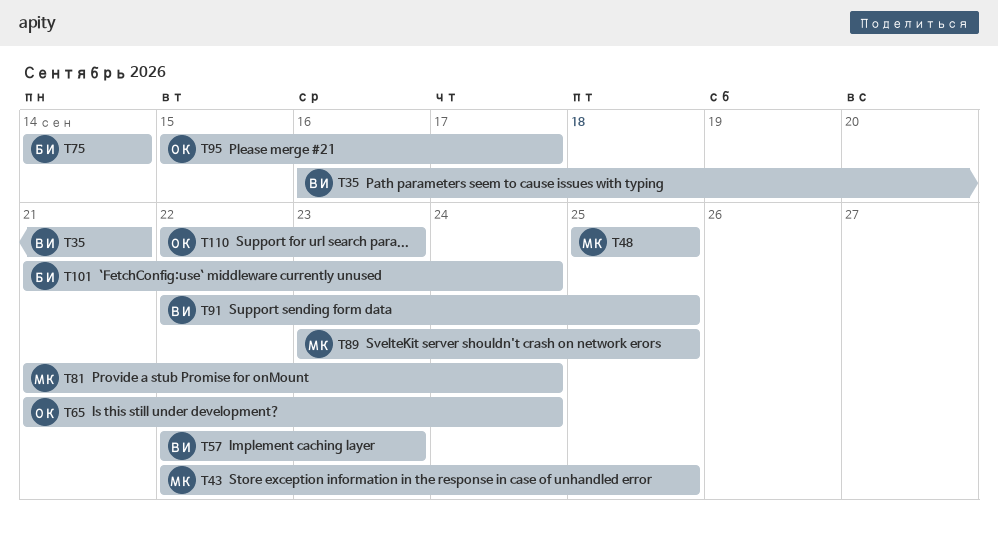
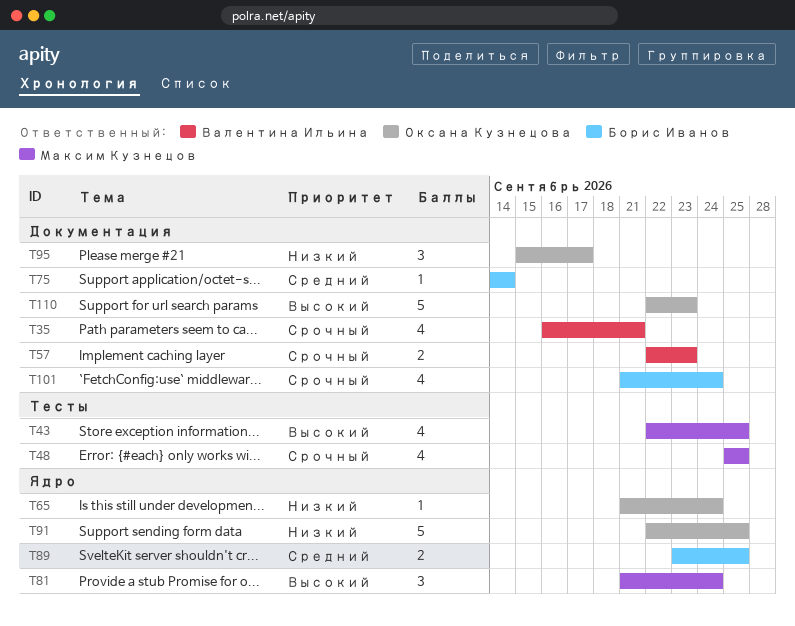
T89, owner: Максим Кузнецов -> Борис Иванов
T91, owner: Валентина Ильина -> Оксана Кузнецова

